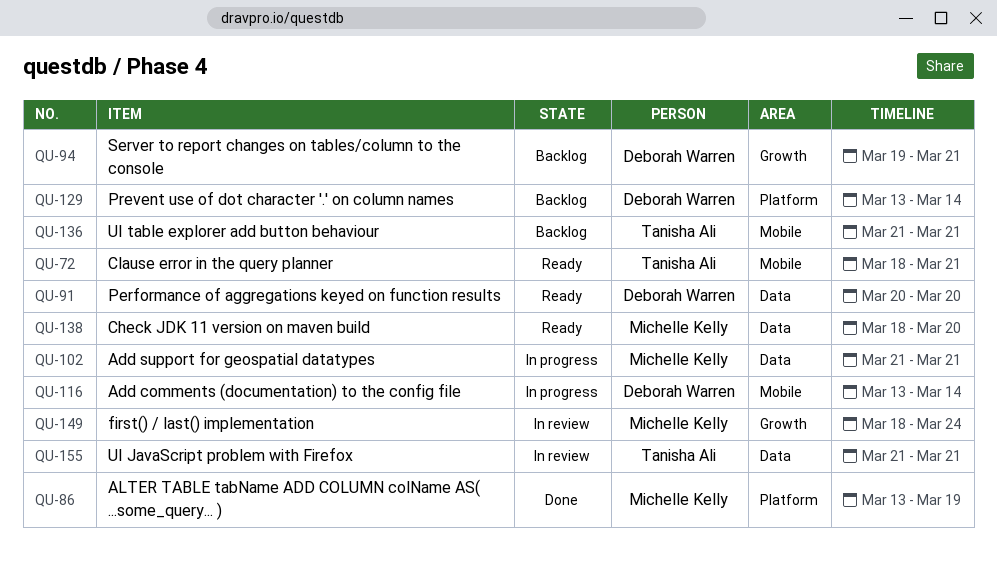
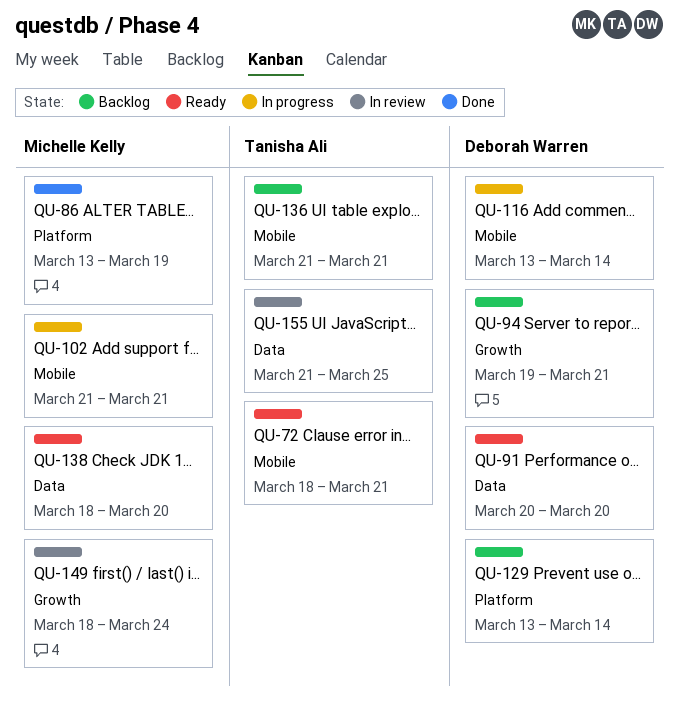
QU-102, label: Data -> Mobile
QU-155, due: Mar 21 -> Mar 25

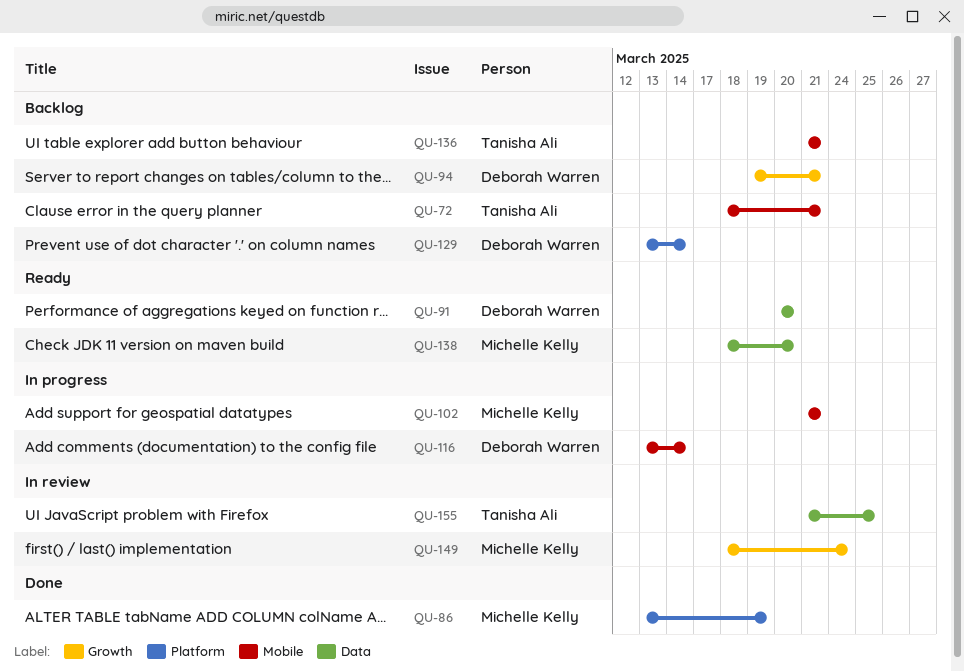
QU-72, status: Ready -> Backlog

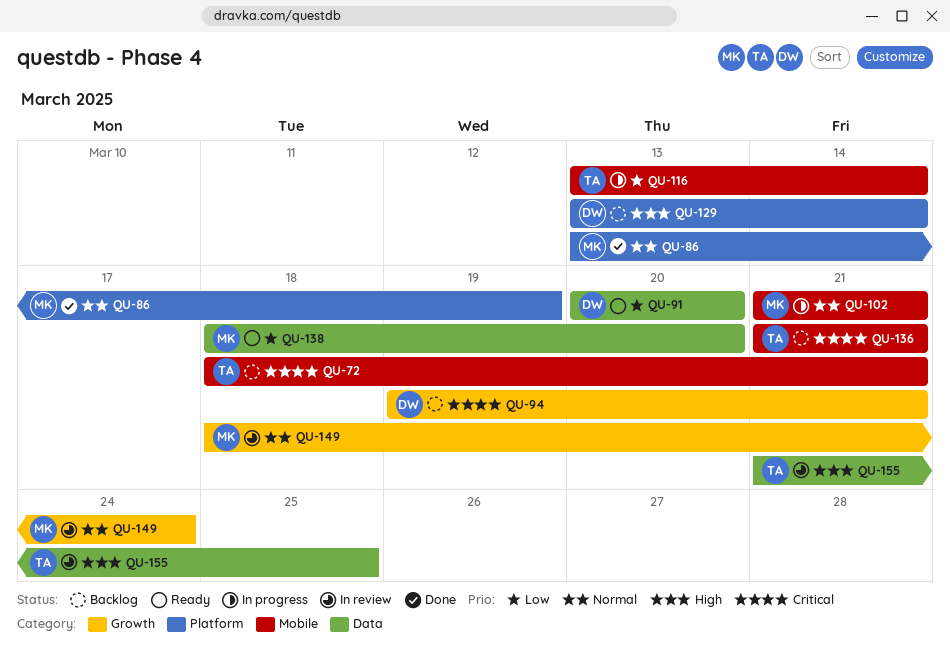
QU-116, owner: Deborah Warren -> Tanisha Ali

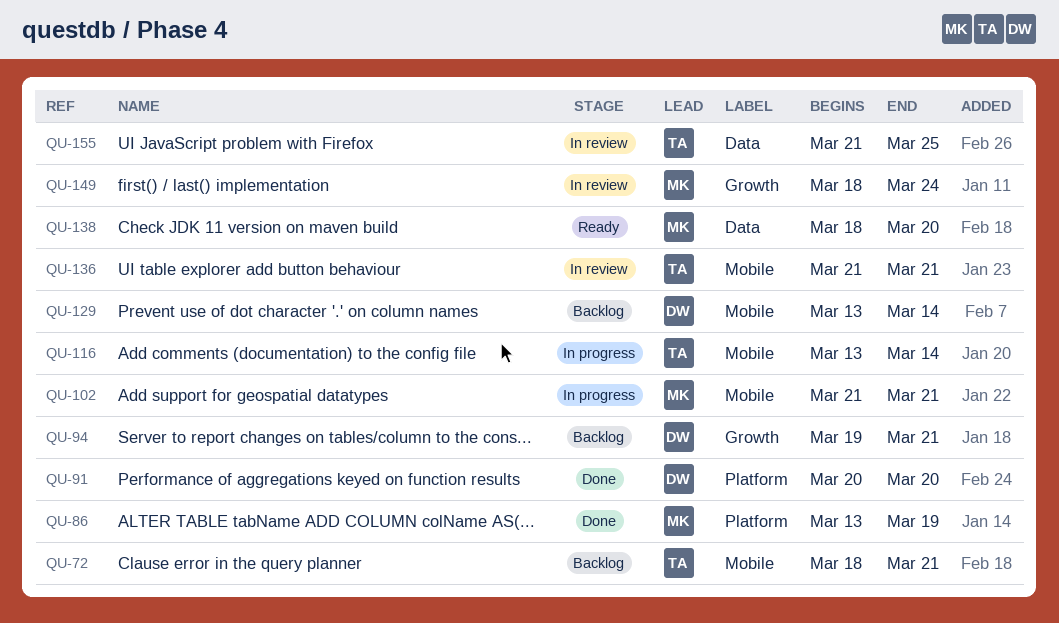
QU-91, status: Ready -> Done
QU-91, label: Data -> Platform
QU-129, label: Platform -> Mobile
QU-136, status: Backlog -> In review

